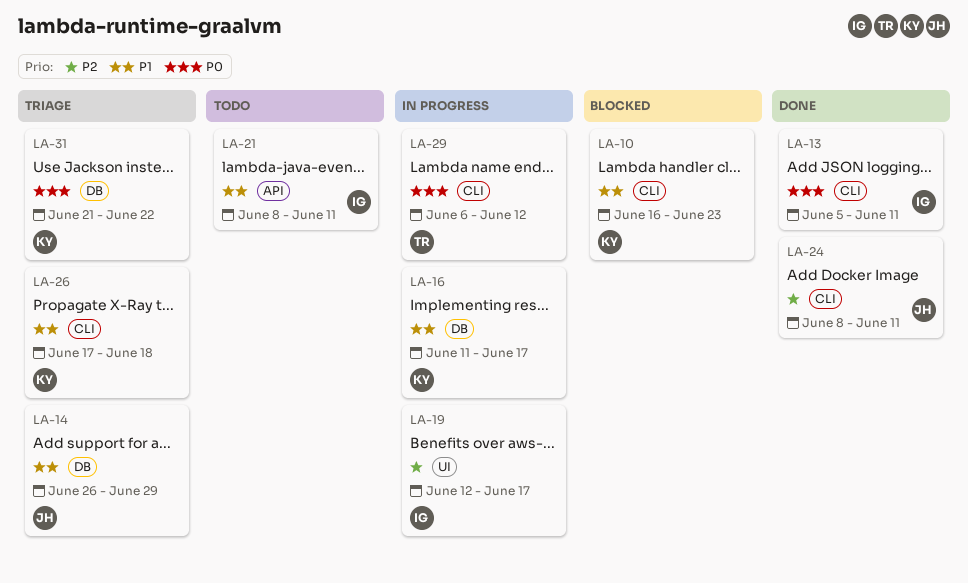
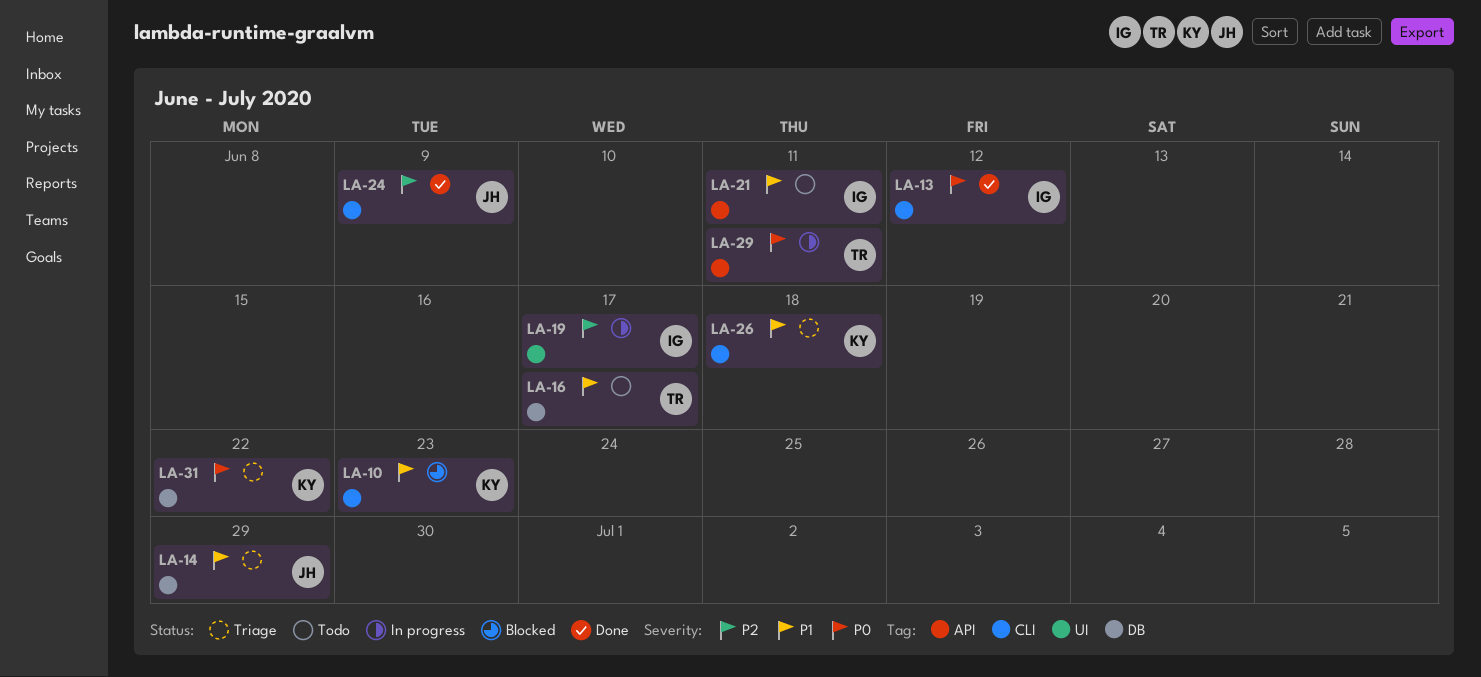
LA-13, due: Jun 11 -> Jun 12
LA-16, status: In progress -> Todo
LA-16, owner: KY -> TR
LA-24, due: Jun 11 -> Jun 9
LA-29, label: CLI -> API
LA-29, due: Jun 12 -> Jun 11

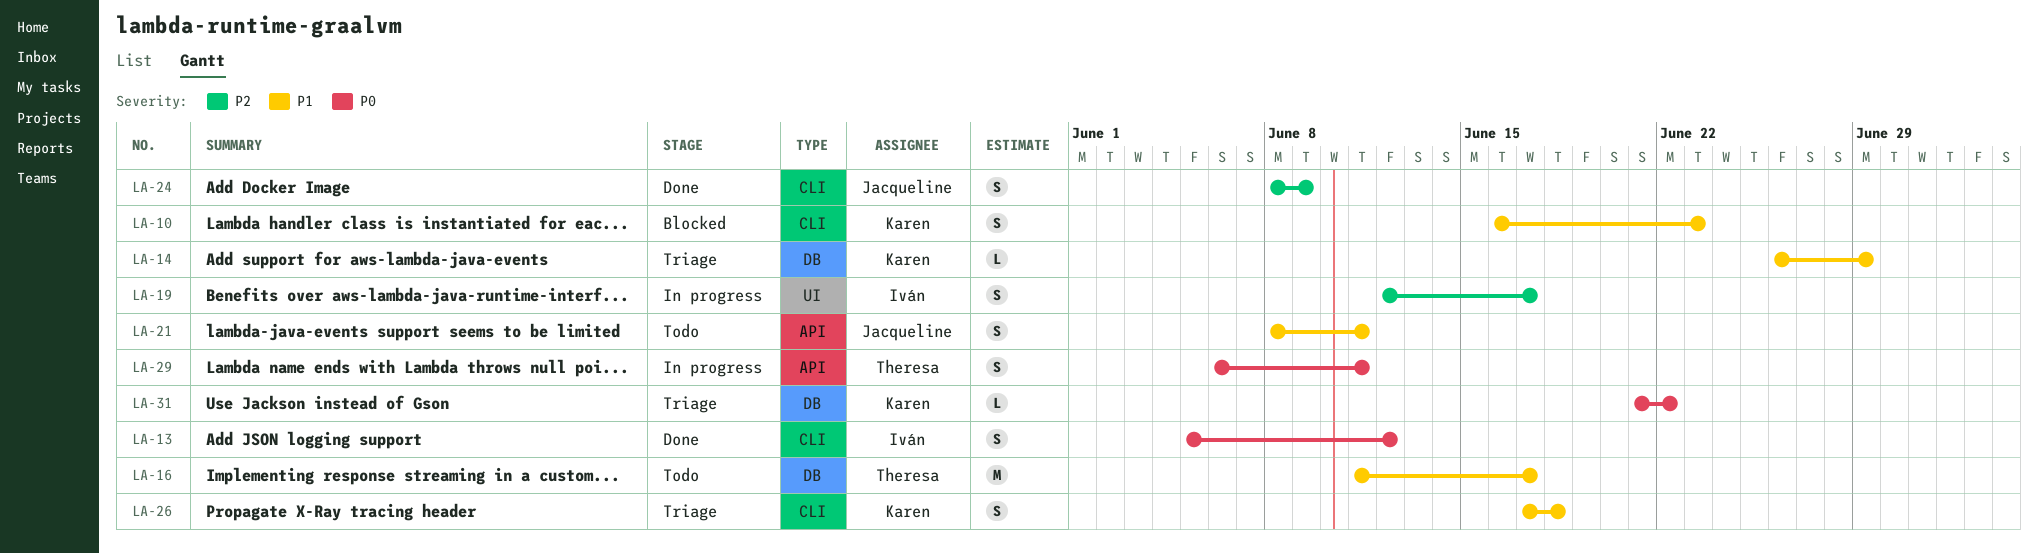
LA-14, owner: Jacqueline -> Karen
LA-21, owner: Iván -> Jacqueline

